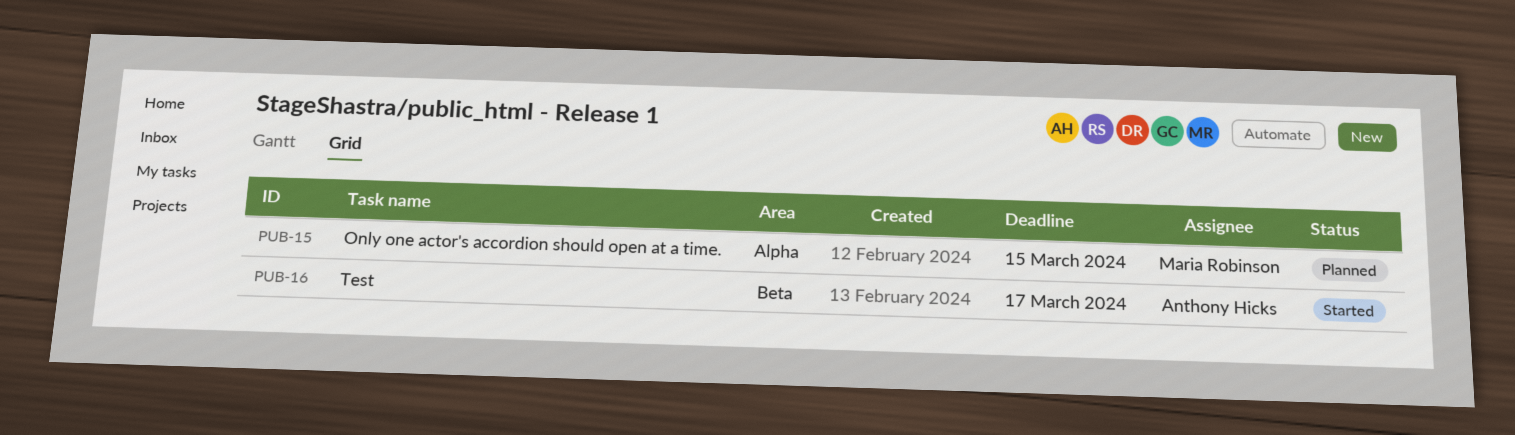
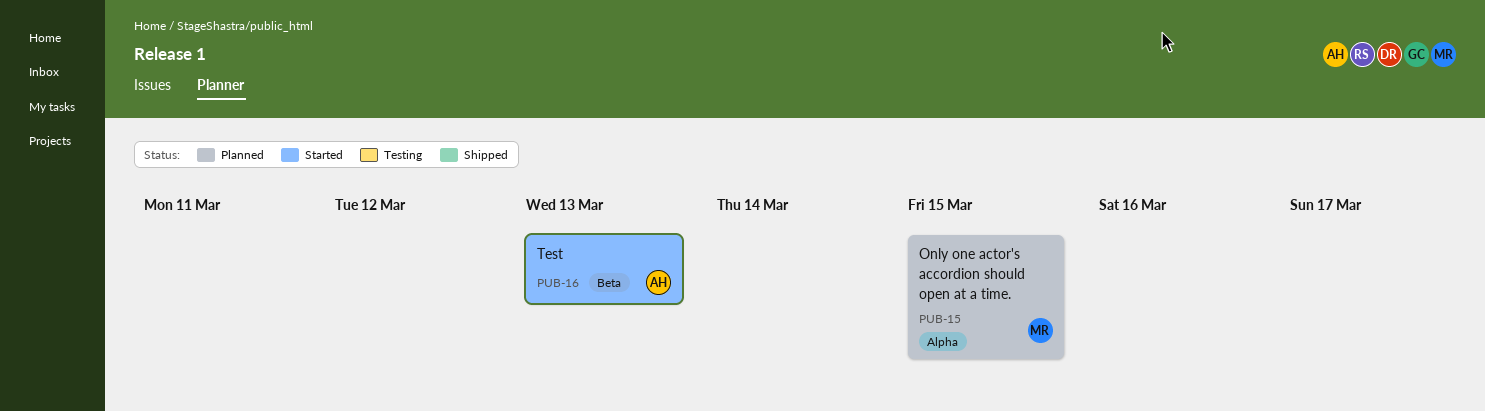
PUB-16, due: Mar 17 -> Mar 13

